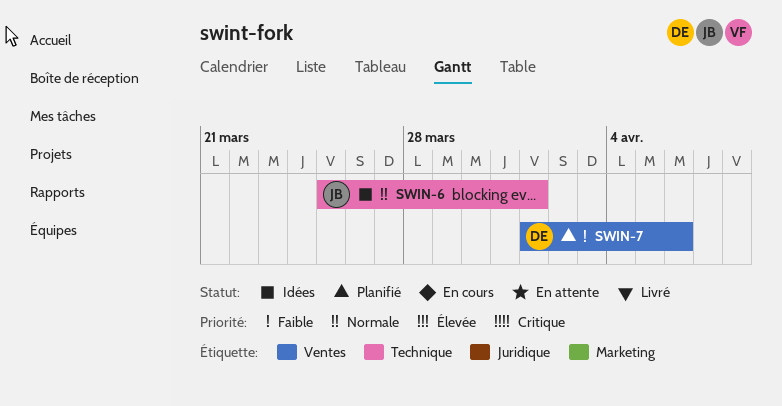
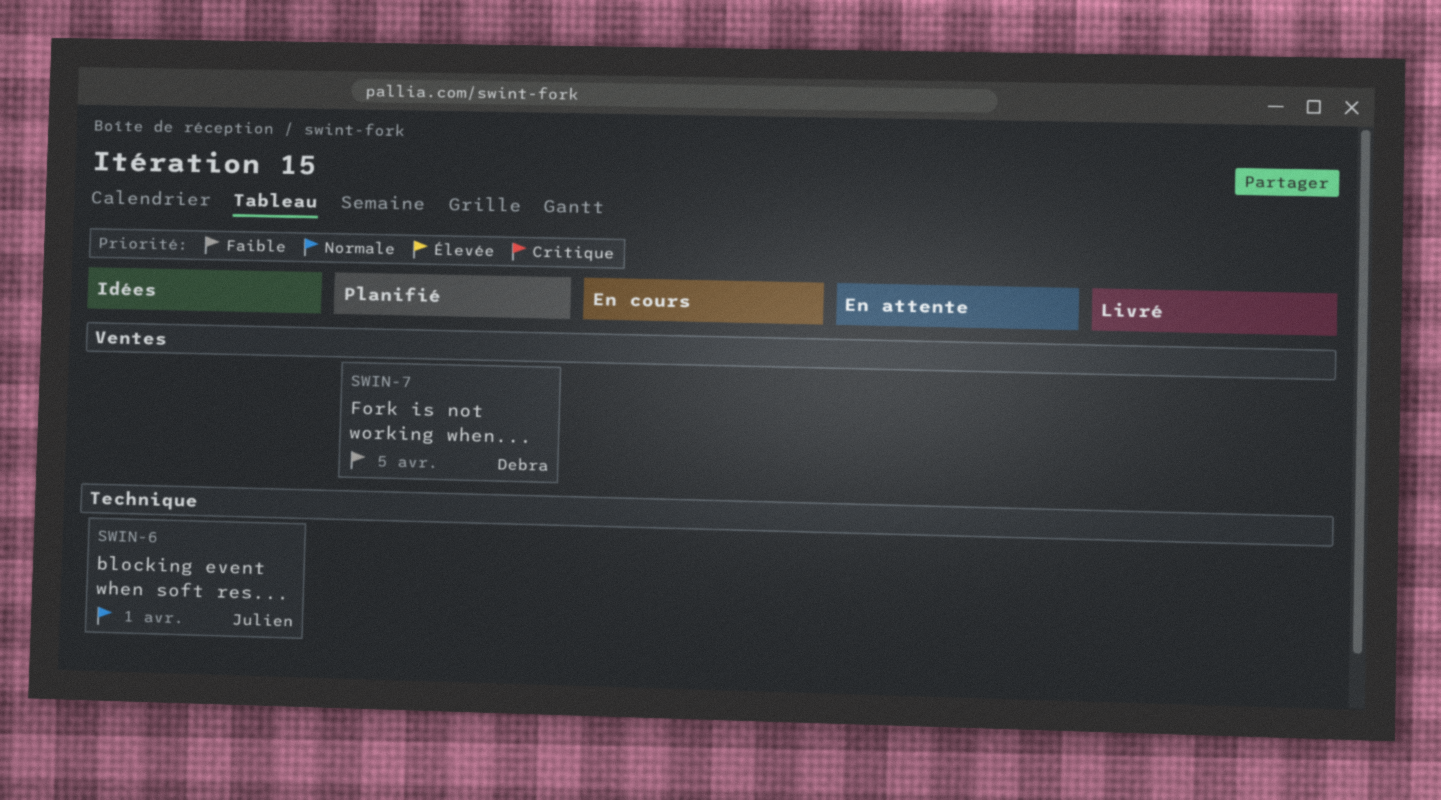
SWIN-7, due: Apr 6 -> Apr 5

